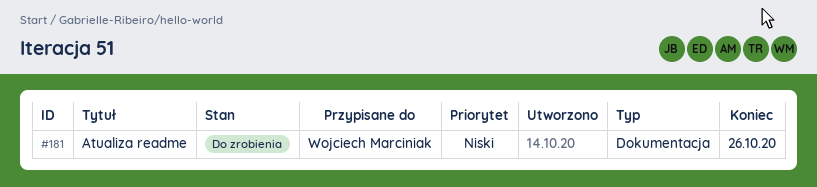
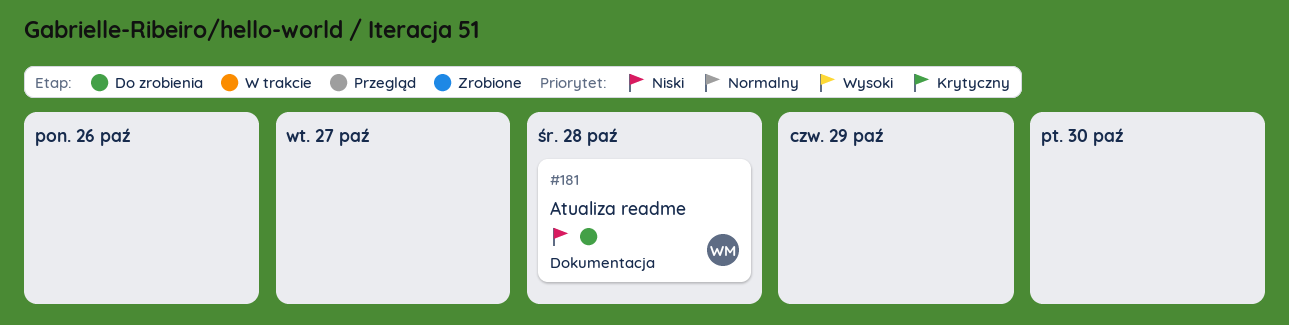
#181, due: Oct 26 -> Oct 28

